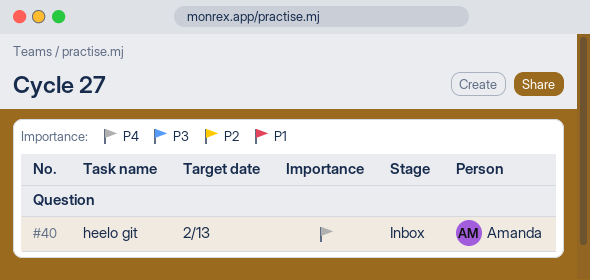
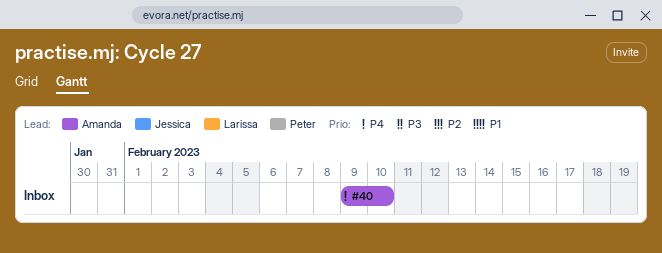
#40, due: Feb 13 -> Feb 10

